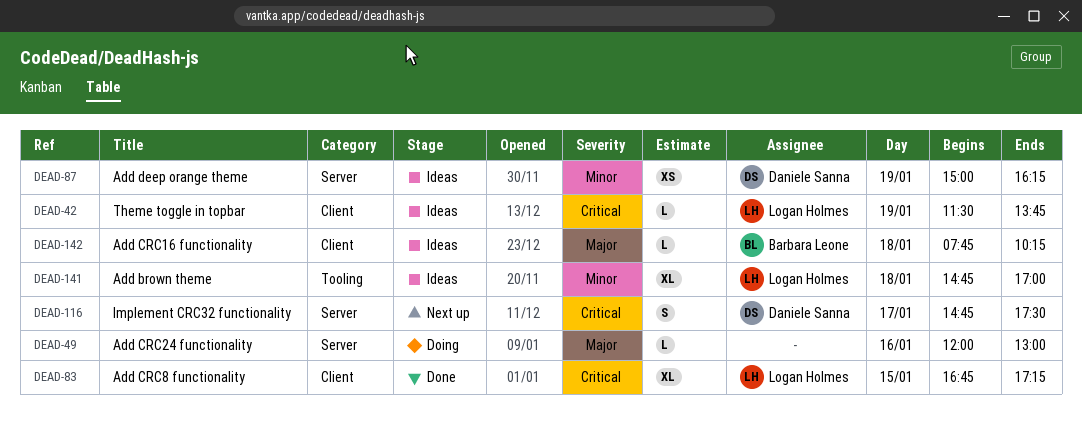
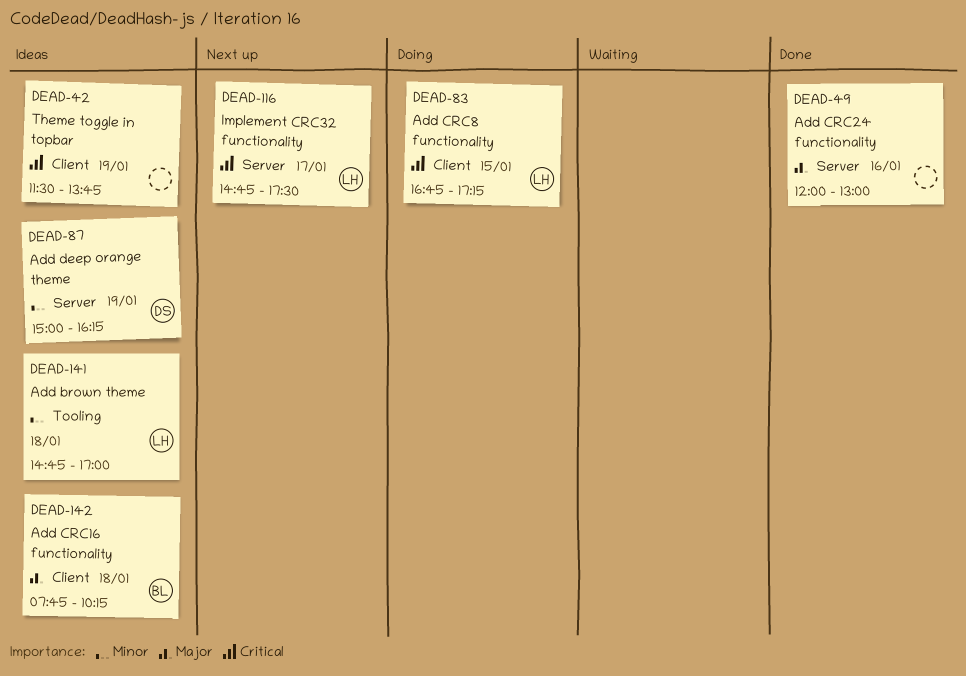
DEAD-42, owner: Logan Holmes -> none
DEAD-49, status: Doing -> Done
DEAD-83, status: Done -> Doing
DEAD-116, owner: Daniele Sanna -> Logan Holmes

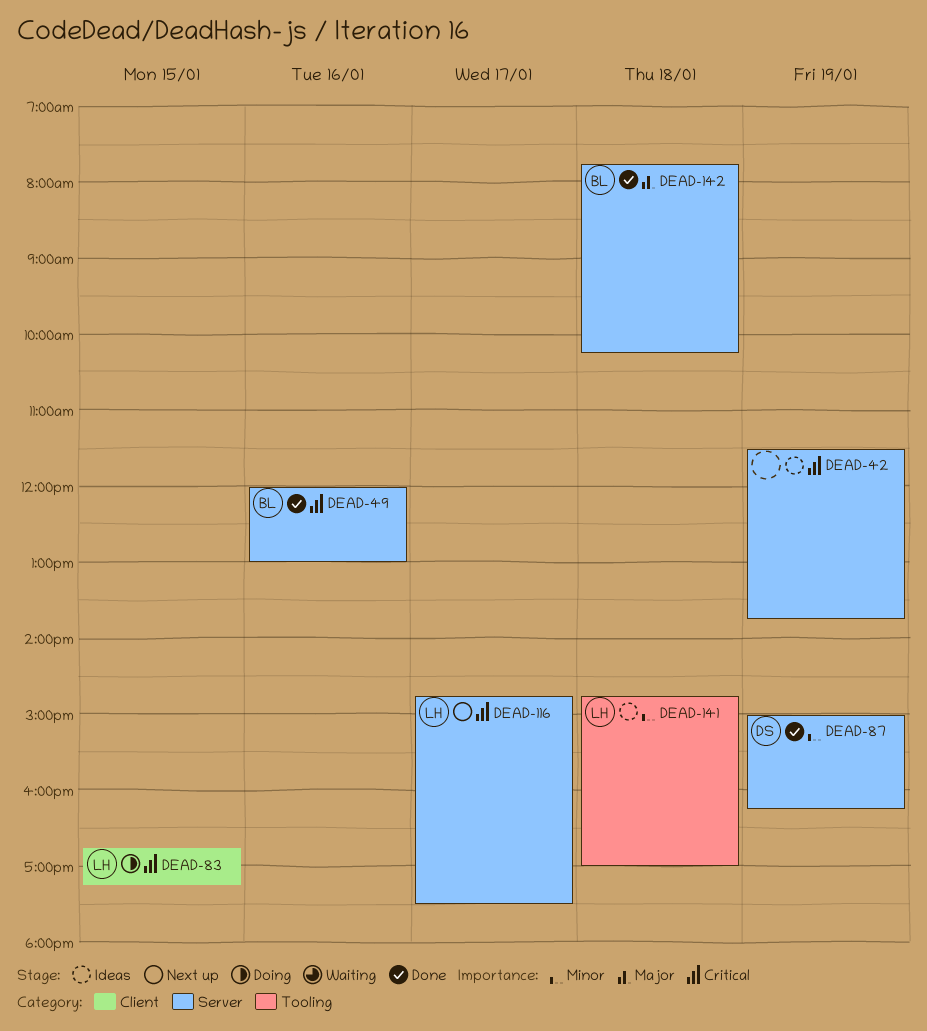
DEAD-42, label: Client -> Server
DEAD-49, owner: none -> BL
DEAD-49, priority: Major -> Critical
DEAD-87, status: Ideas -> Done
DEAD-142, status: Ideas -> Done
DEAD-142, label: Client -> Server

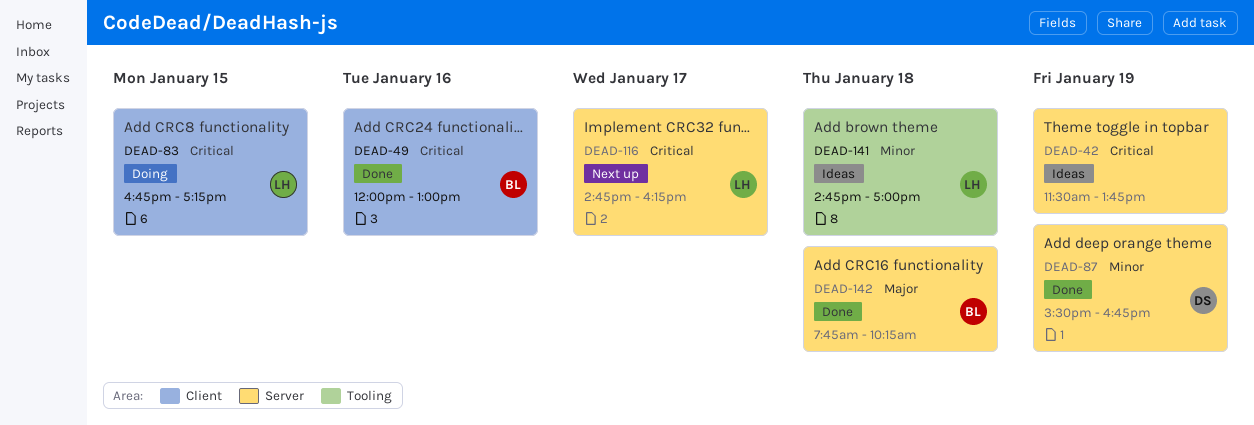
DEAD-49, label: Server -> Client
DEAD-87, begins: 15:00 -> 15:30
DEAD-87, ends: 16:15 -> 16:45
DEAD-116, ends: 17:30 -> 16:15

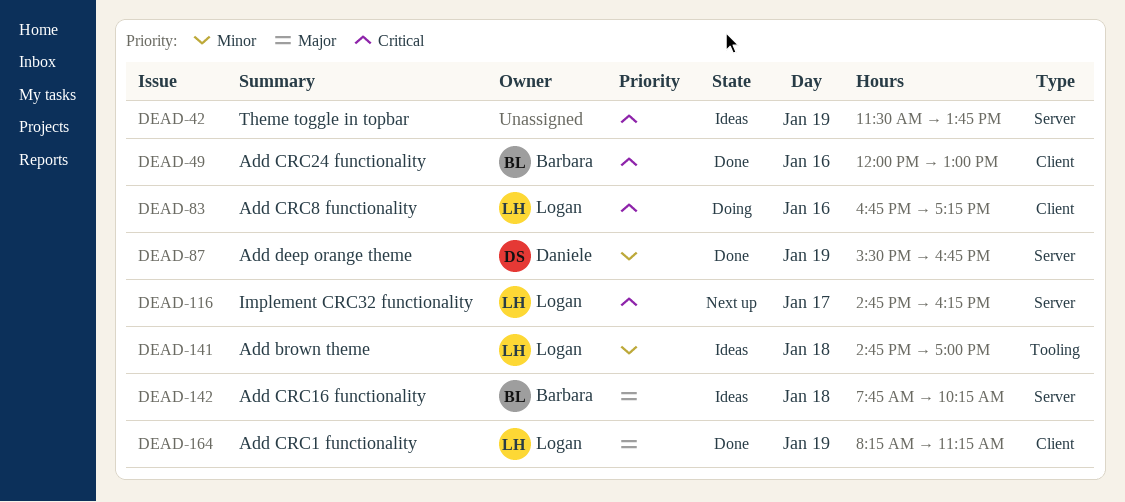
DEAD-83, day: Jan 15 -> Jan 16
DEAD-142, status: Done -> Ideas
DEAD-164: none -> present

